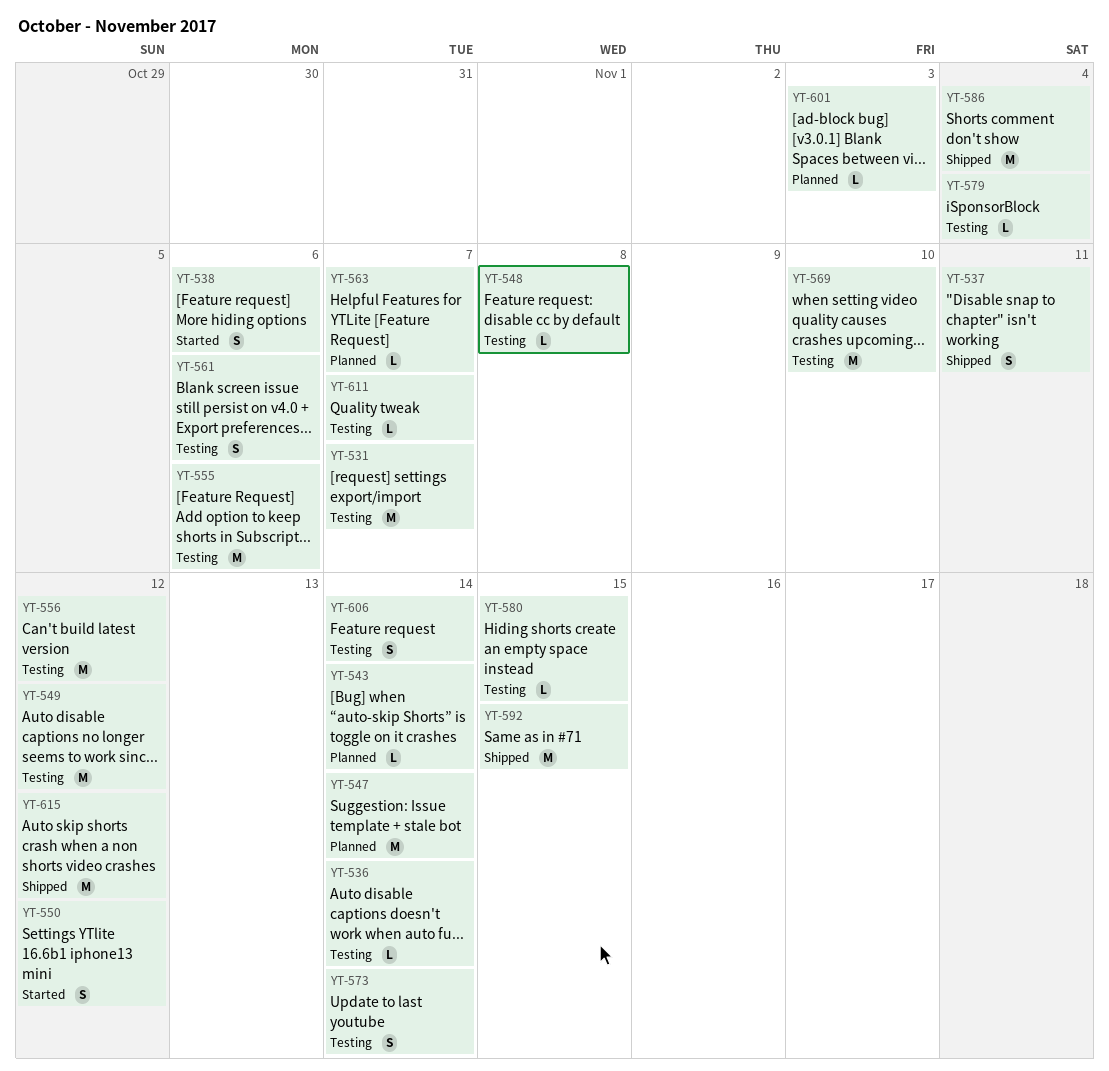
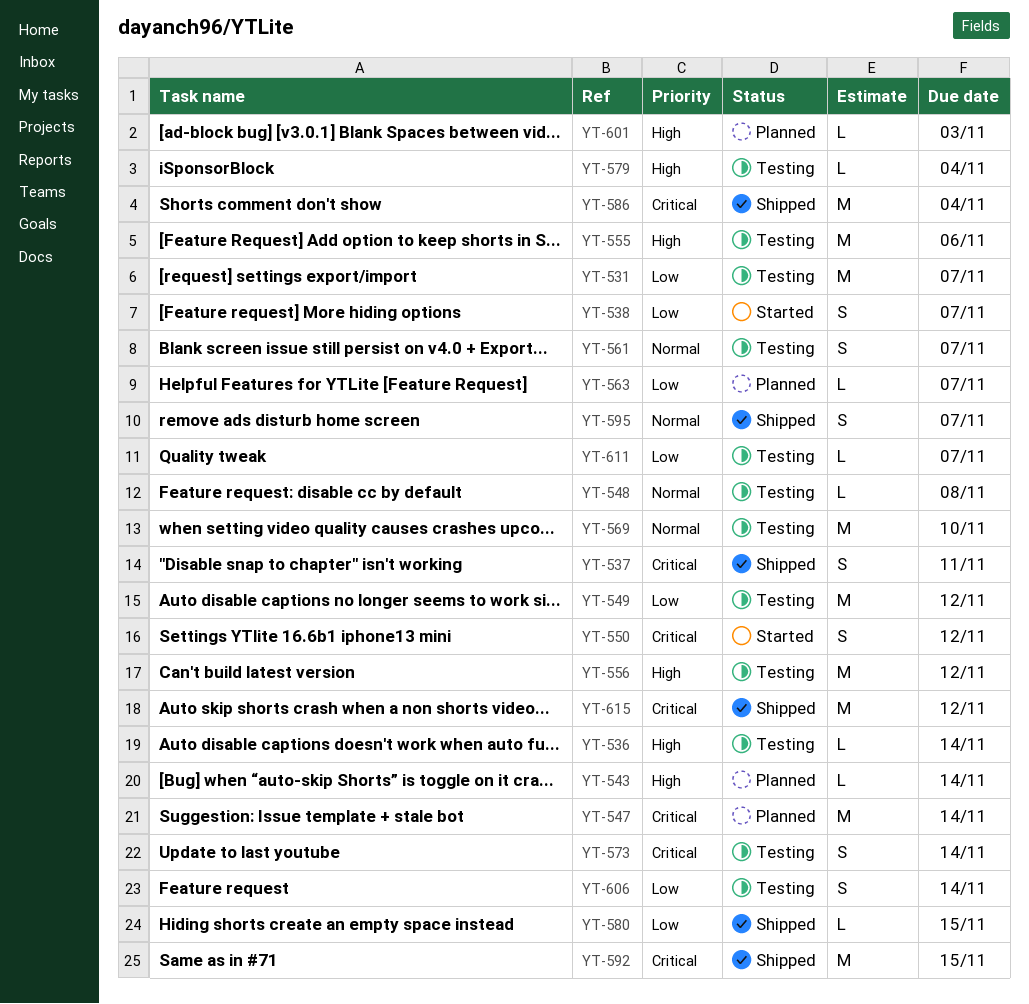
YT-538, due: Nov 6 -> Nov 7
YT-561, due: Nov 6 -> Nov 7
YT-580, status: Testing -> Shipped
YT-595: none -> present

